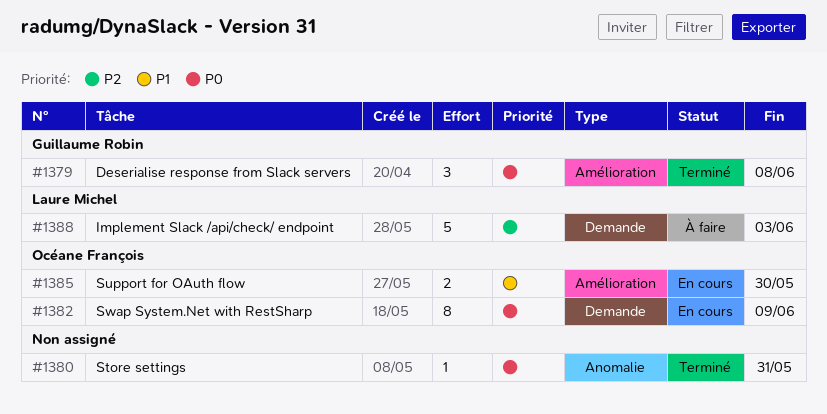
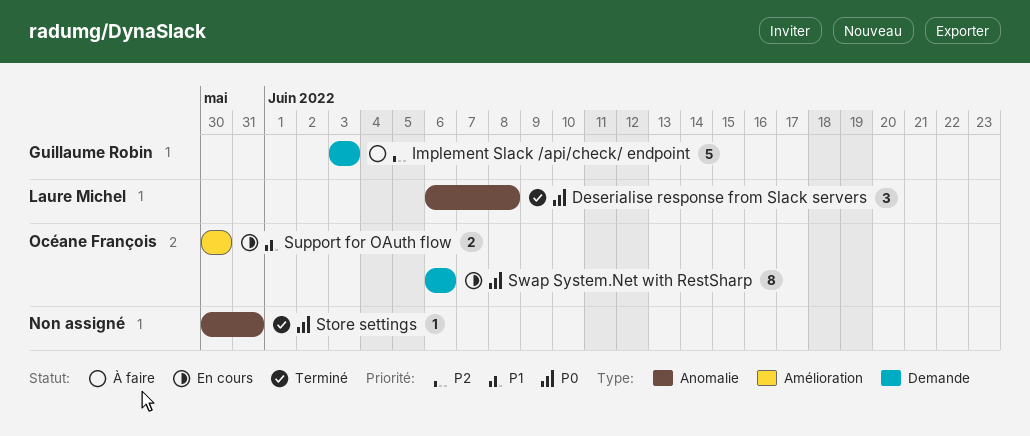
Deserialise response from Slack servers, owner: Guillaume Robin -> Laure Michel
Deserialise response from Slack servers, label: Amélioration -> Anomalie
Implement Slack /api/check/ endpoint, owner: Laure Michel -> Guillaume Robin
Swap System.Net with RestSharp, due: Jun 9 -> Jun 6

